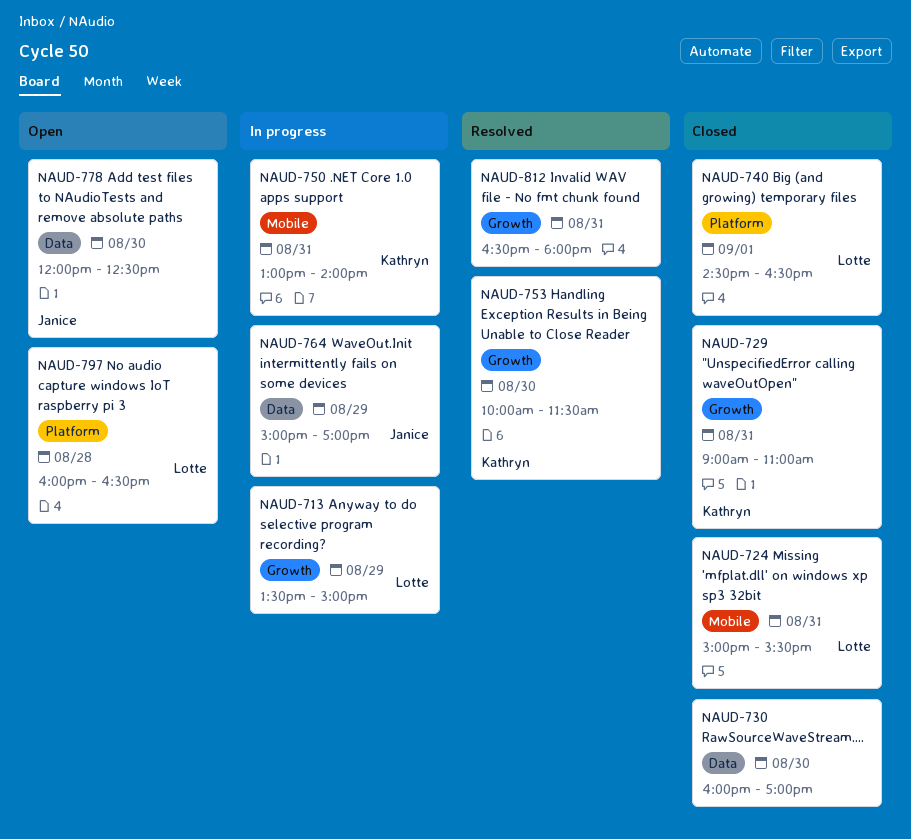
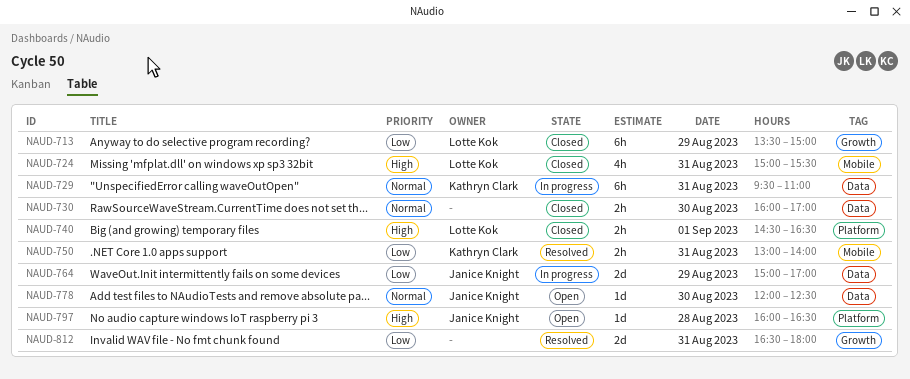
NAUD-713, status: In progress -> Closed
NAUD-729, status: Closed -> In progress
NAUD-729, label: Growth -> Data
NAUD-729, begins: 09:00 -> 09:30
NAUD-750, status: In progress -> Resolved
NAUD-753: present -> none
NAUD-797, owner: Lotte Kok -> Janice Knight

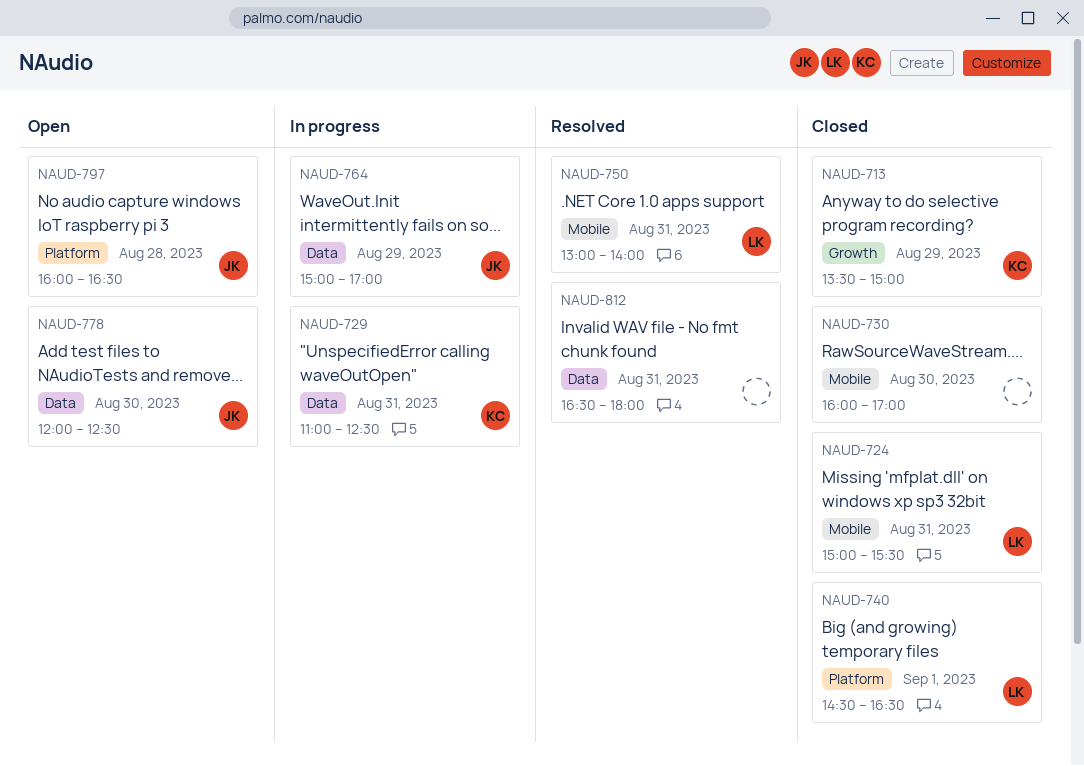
NAUD-713, owner: Lotte Kok -> Kathryn Clark
NAUD-729, begins: 09:30 -> 11:00
NAUD-729, ends: 11:00 -> 12:30
NAUD-730, label: Data -> Mobile
NAUD-750, owner: Kathryn Clark -> Lotte Kok
NAUD-812, label: Growth -> Data

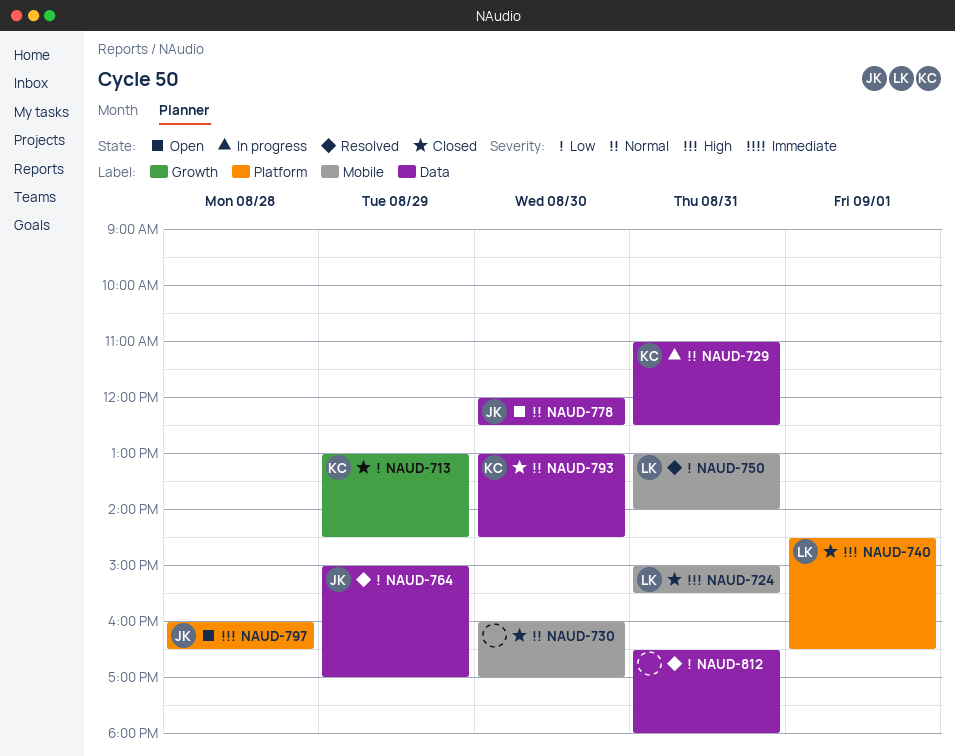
NAUD-713, begins: 13:30 -> 13:00
NAUD-713, ends: 15:00 -> 14:30
NAUD-764, status: In progress -> Resolved
NAUD-793: none -> present

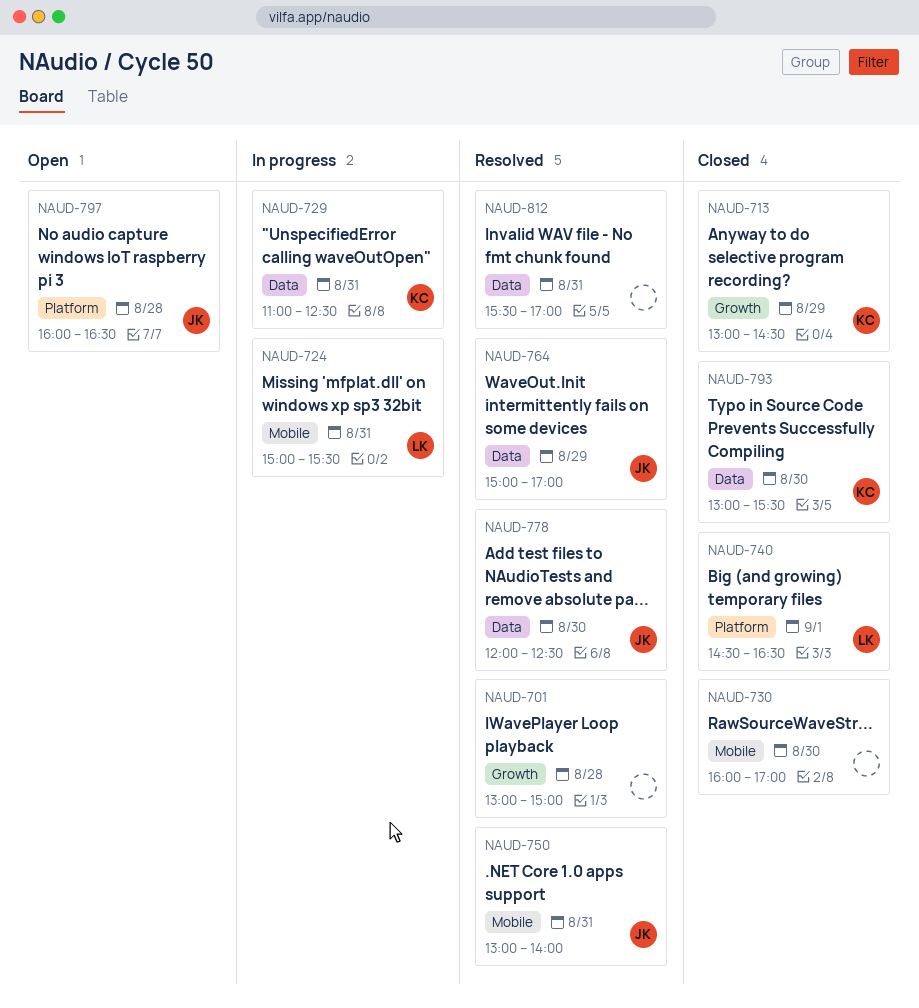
NAUD-701: none -> present
NAUD-724, status: Closed -> In progress
NAUD-750, owner: LK -> JK
NAUD-778, status: Open -> Resolved
NAUD-793, ends: 14:30 -> 15:30
NAUD-812, begins: 16:30 -> 15:30
NAUD-812, ends: 18:00 -> 17:00

